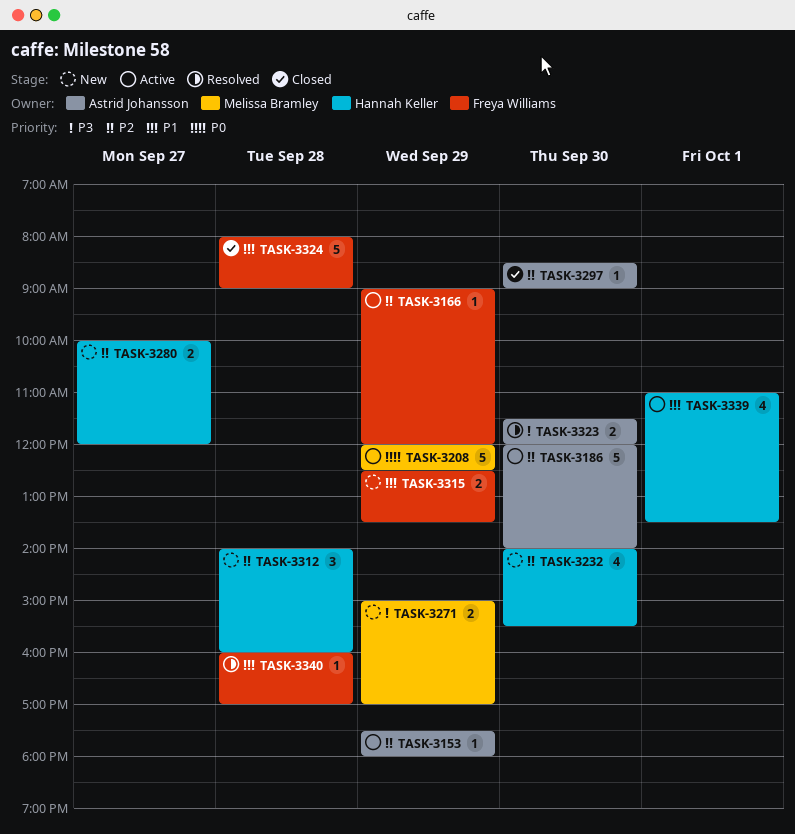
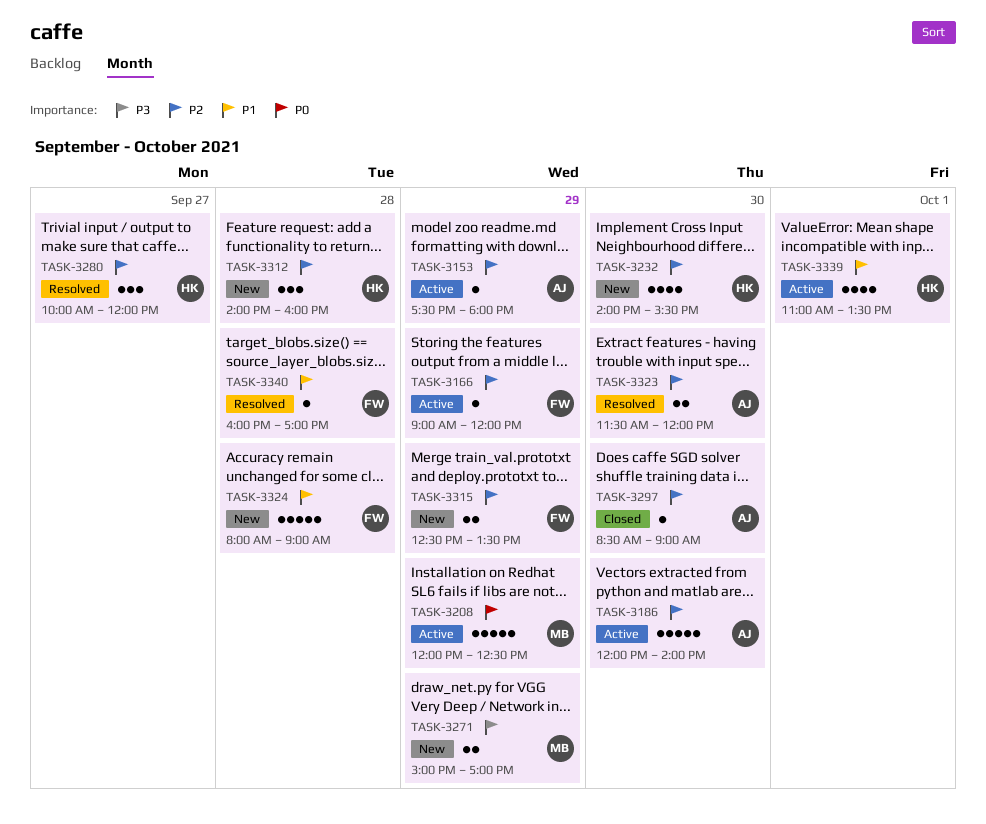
TASK-3280, status: New -> Resolved
TASK-3280, estimate: 2 -> 3
TASK-3315, priority: P1 -> P2
TASK-3323, priority: P3 -> P2
TASK-3324, status: Closed -> New

